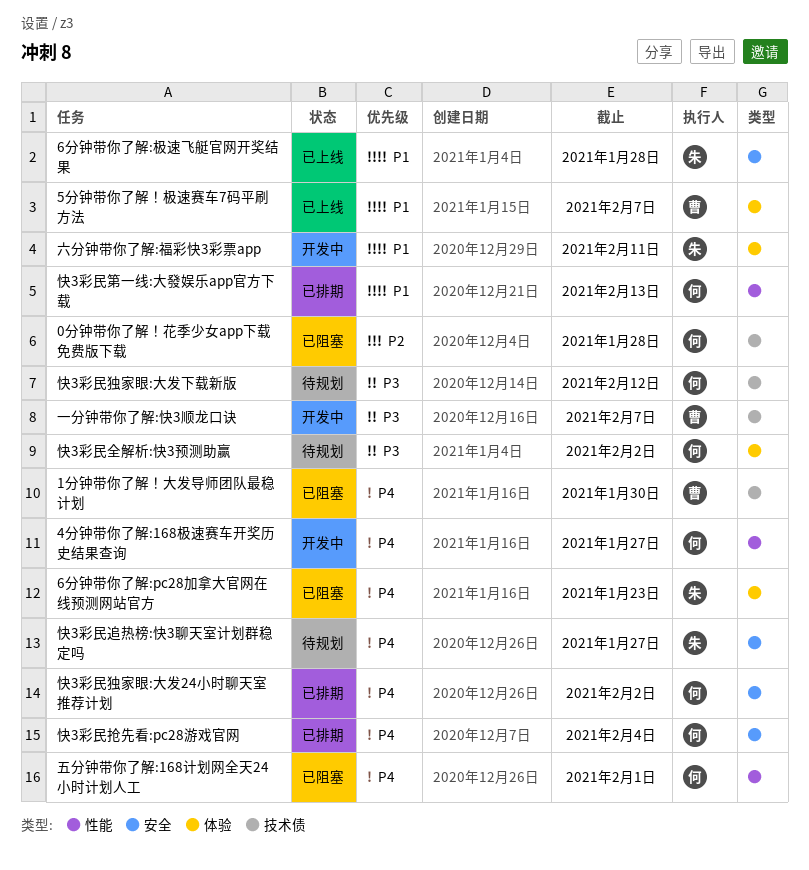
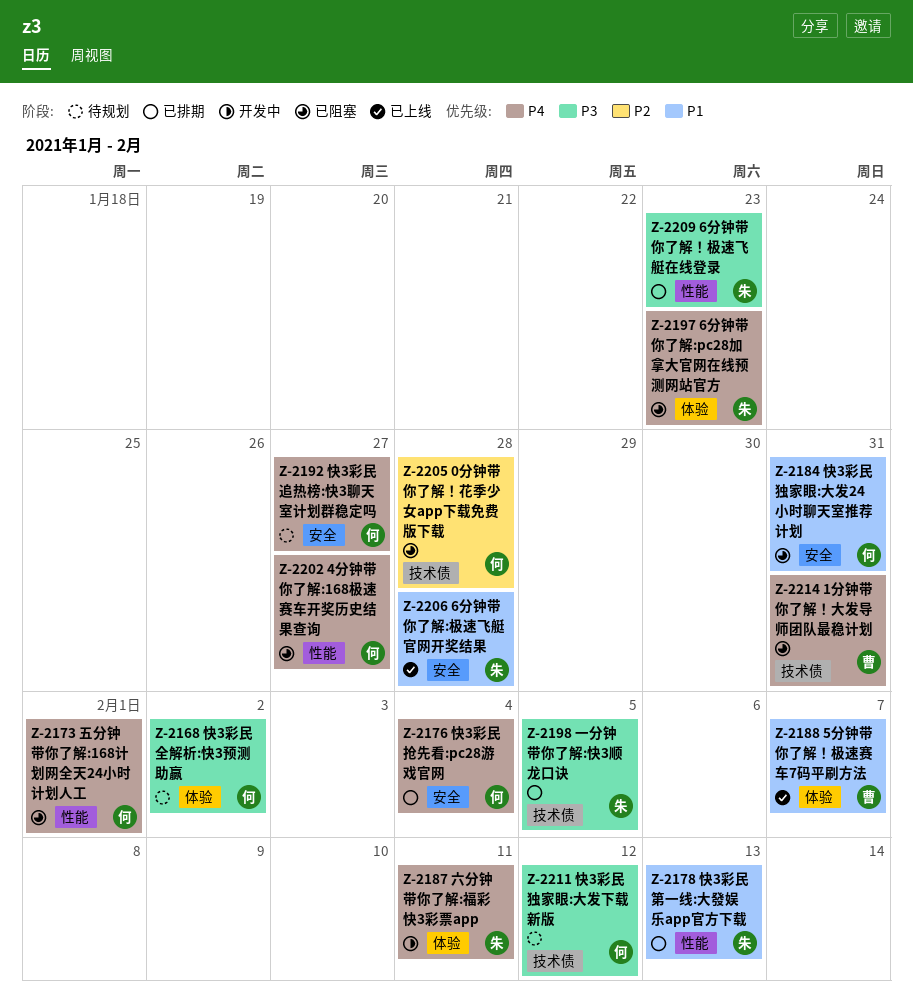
1分钟带你了解！大发导师团队最稳计划, due: Jan 30 -> Jan 31
4分钟带你了解:168极速赛车开奖历史结果查询, status: 开发中 -> 已阻塞
6分钟带你了解！极速飞艇在线登录: none -> present
一分钟带你了解:快3顺龙口诀, status: 开发中 -> 已排期
一分钟带你了解:快3顺龙口诀, owner: 曹 -> 朱
一分钟带你了解:快3顺龙口诀, due: Feb 7 -> Feb 5
六分钟带你了解:福彩快3彩票app, priority: P1 -> P4
快3彩民独家眼:大发24小时聊天室推荐计划, status: 已排期 -> 已阻塞
快3彩民独家眼:大发24小时聊天室推荐计划, priority: P4 -> P1
快3彩民独家眼:大发24小时聊天室推荐计划, due: Feb 2 -> Jan 31
快3彩民第一线:大發娱乐app官方下载, owner: 何 -> 朱
快3彩民追热榜:快3聊天室计划群稳定吗, owner: 朱 -> 何

